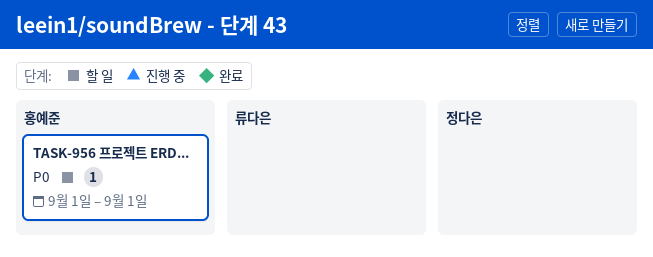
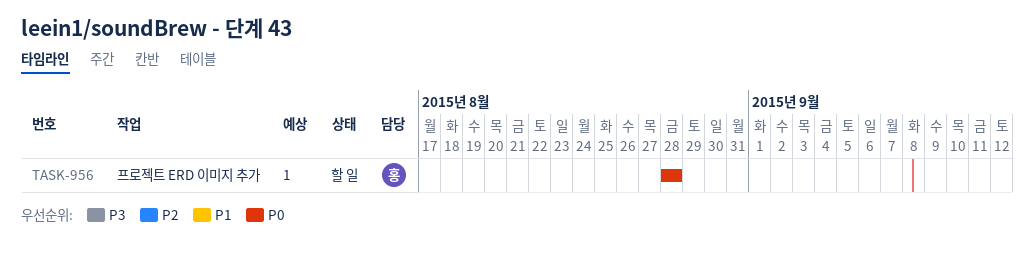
TASK-956, start: Sep 1 -> Aug 28
TASK-956, due: Sep 1 -> Aug 28

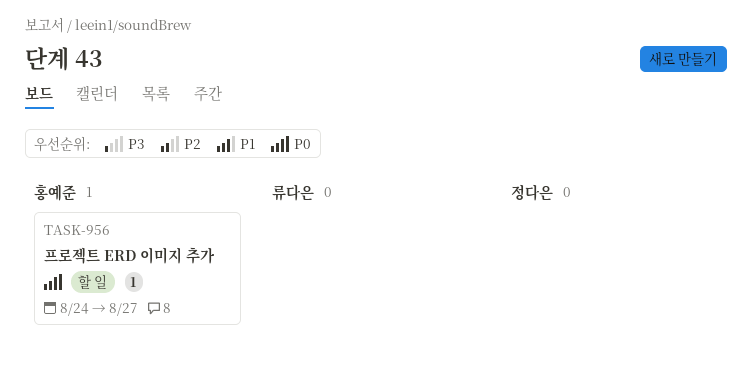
TASK-956, start: Aug 28 -> Aug 24
TASK-956, due: Aug 28 -> Aug 27

